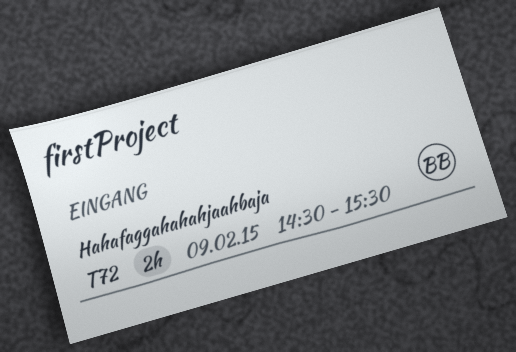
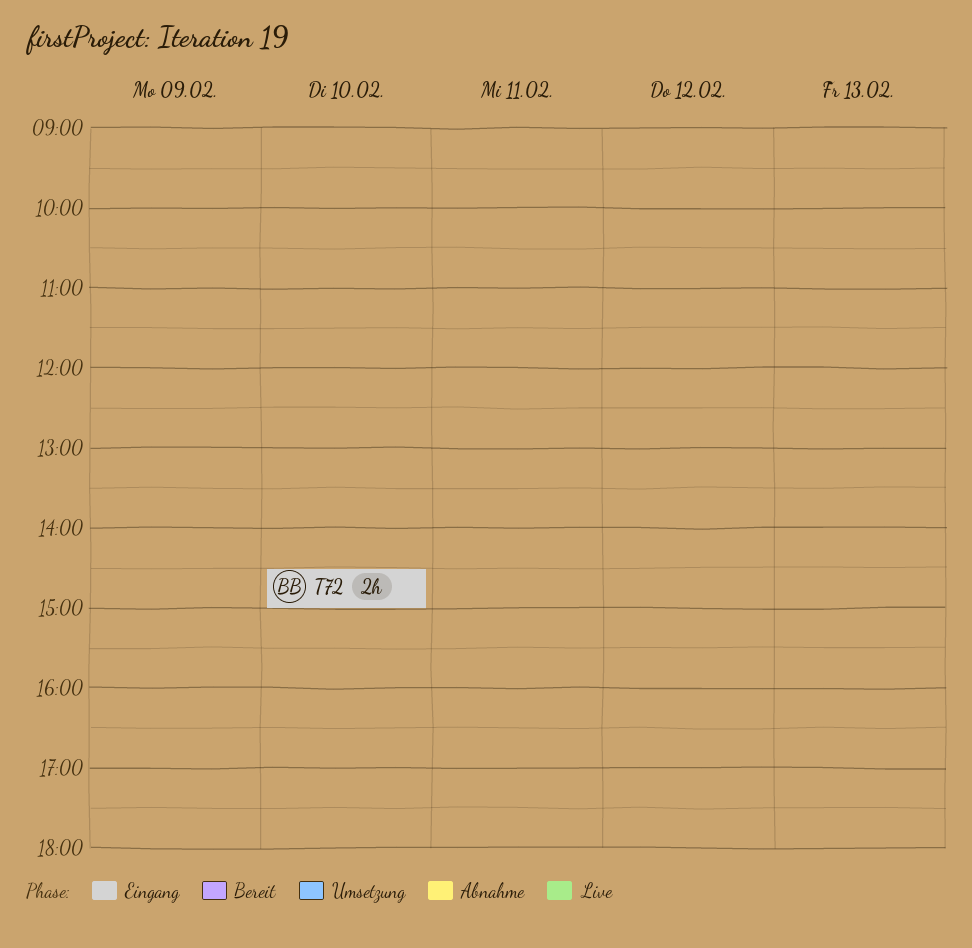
T72, day: Feb 9 -> Feb 10
T72, ends: 15:30 -> 15:00

